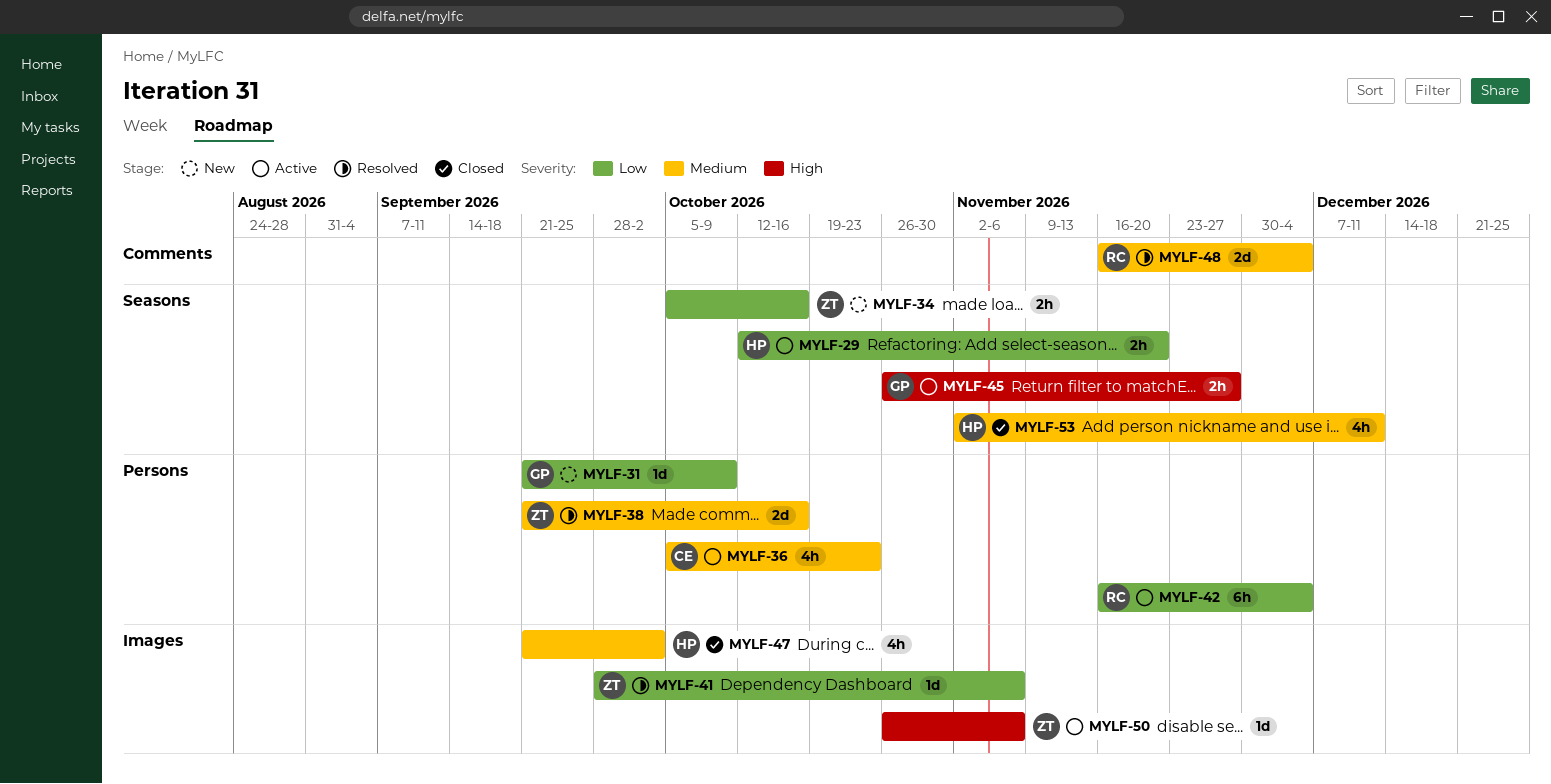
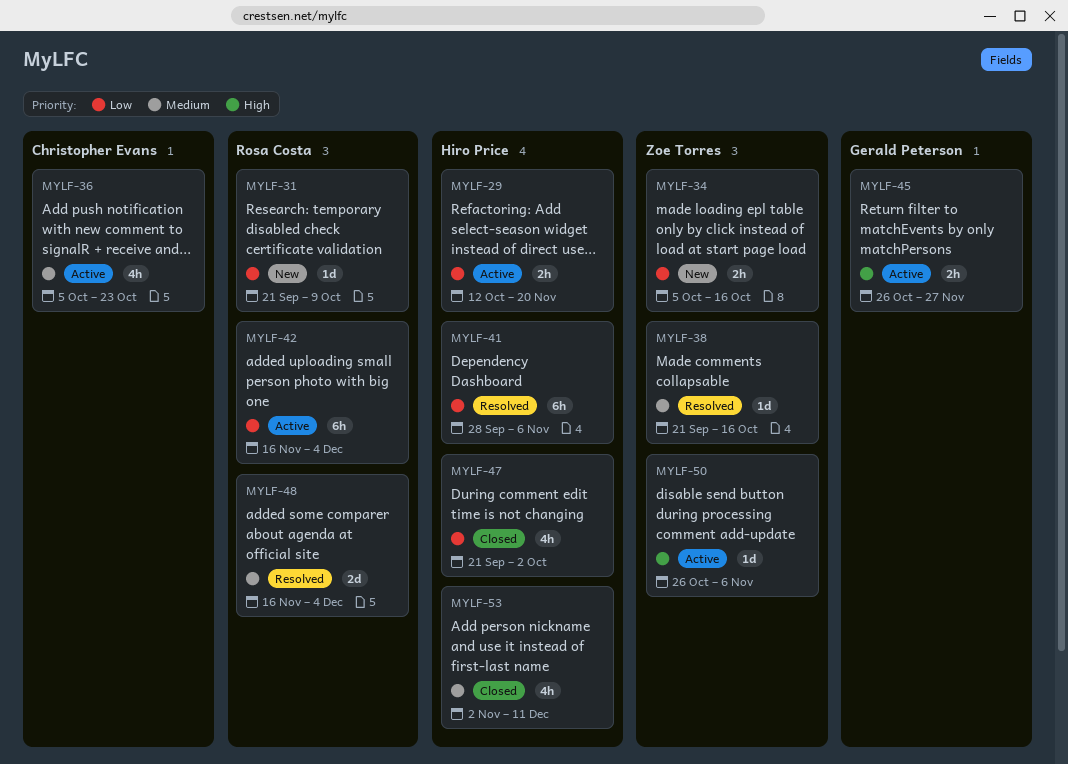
MYLF-31, owner: Gerald Peterson -> Rosa Costa
MYLF-38, estimate: 2d -> 1d
MYLF-41, owner: Zoe Torres -> Hiro Price
MYLF-41, estimate: 1d -> 6h
MYLF-47, priority: Medium -> Low

